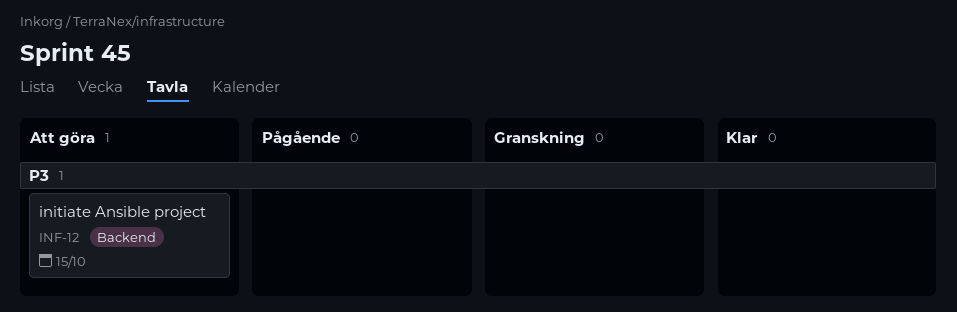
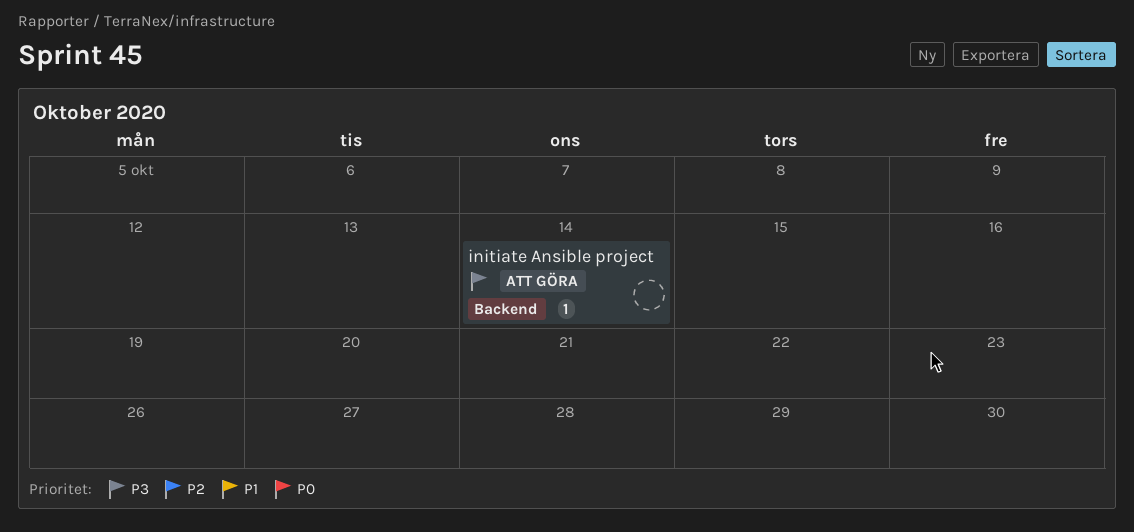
initiate Ansible project, due: Oct 15 -> Oct 14

